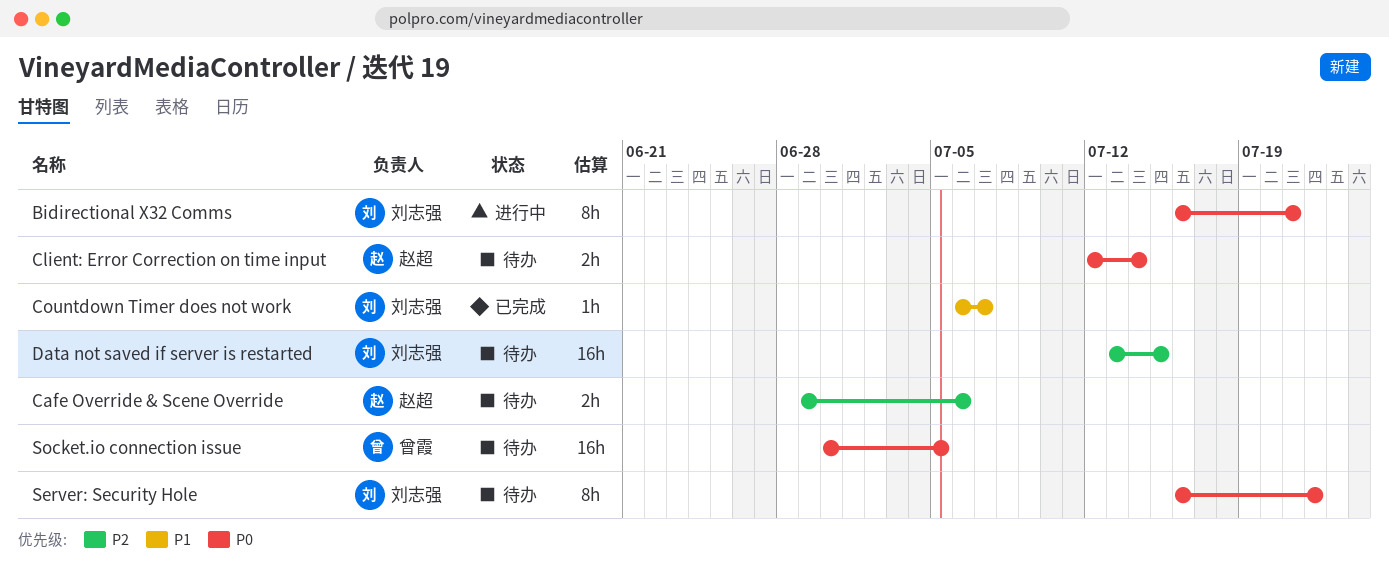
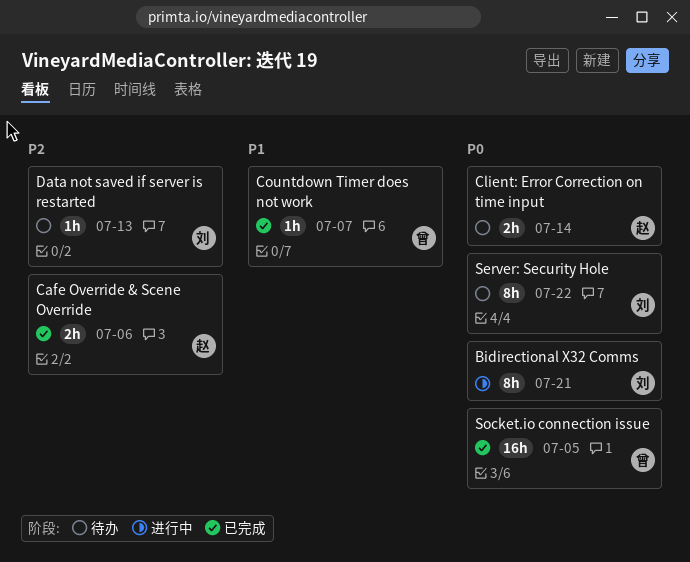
Cafe Override & Scene Override, status: 待办 -> 已完成
Countdown Timer does not work, owner: 刘志强 -> 曾霞
Data not saved if server is restarted, estimate: 16h -> 1h
Data not saved if server is restarted, due: Jul 15 -> Jul 13
Socket.io connection issue, status: 待办 -> 已完成

